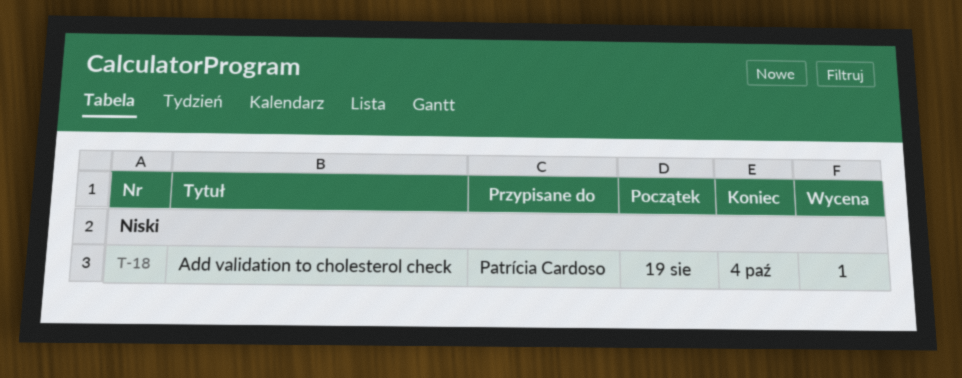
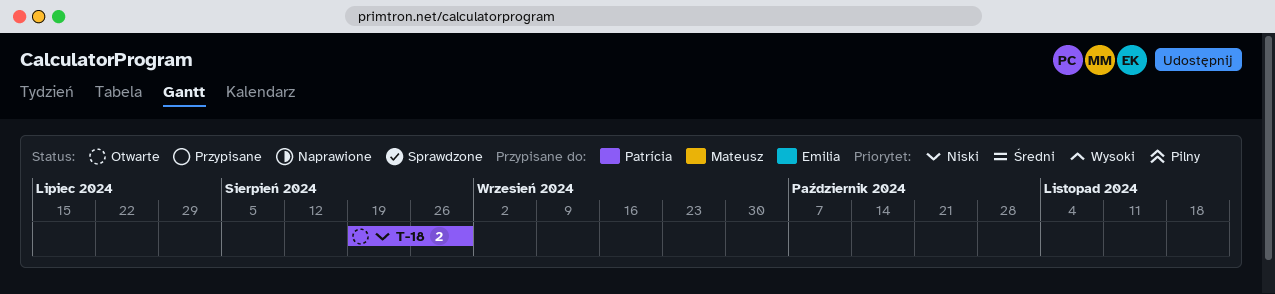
T-18, estimate: 1 -> 2
T-18, due: Oct 4 -> Aug 30

